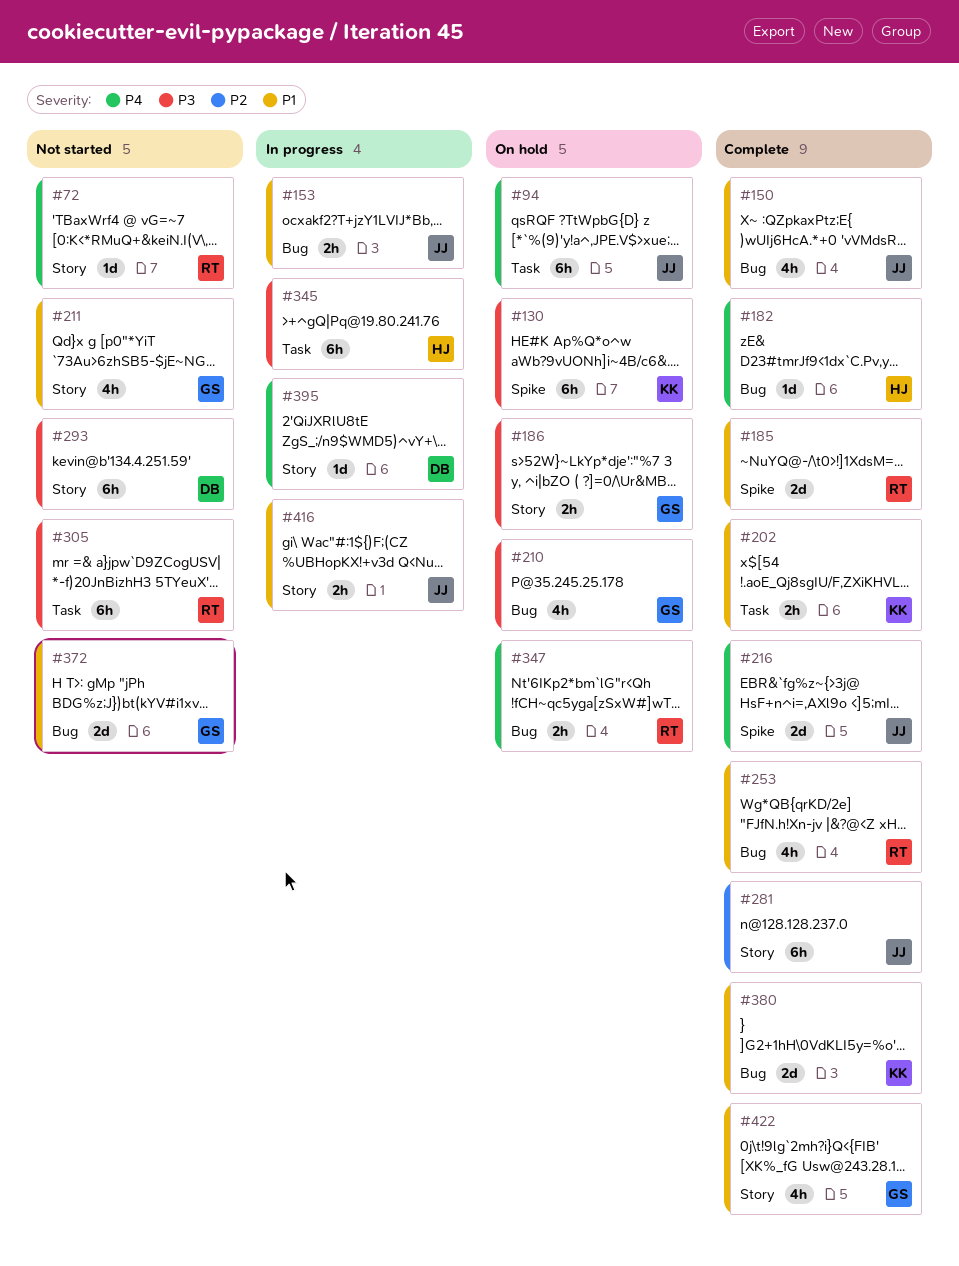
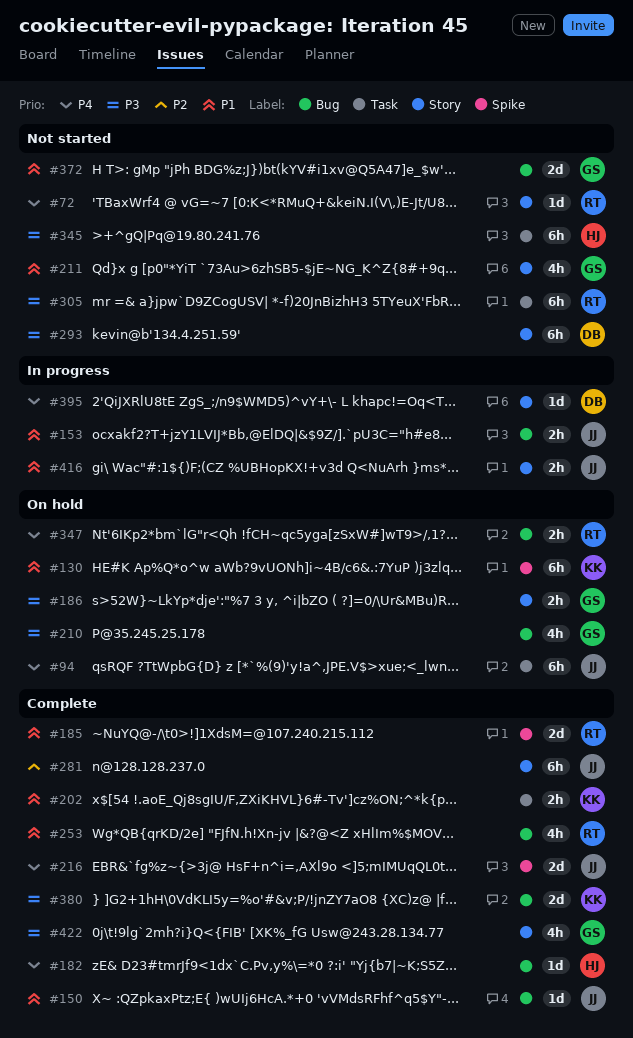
#130, priority: P3 -> P1
#150, estimate: 4h -> 1d
#345, status: In progress -> Not started
#380, priority: P1 -> P3
#422, priority: P1 -> P3

